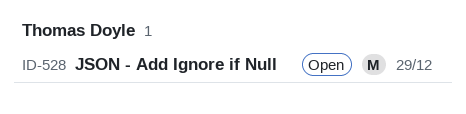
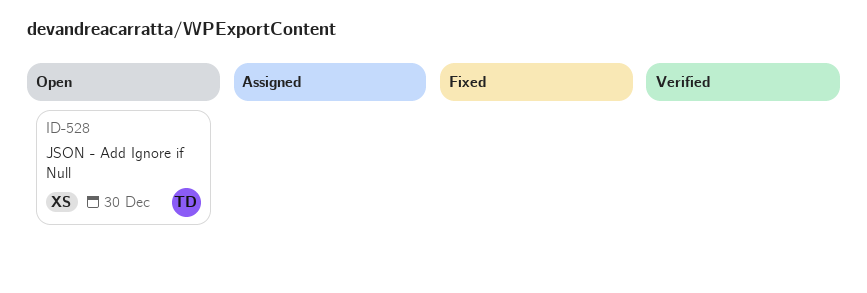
ID-528, estimate: M -> XS
ID-528, due: Dec 29 -> Dec 30

